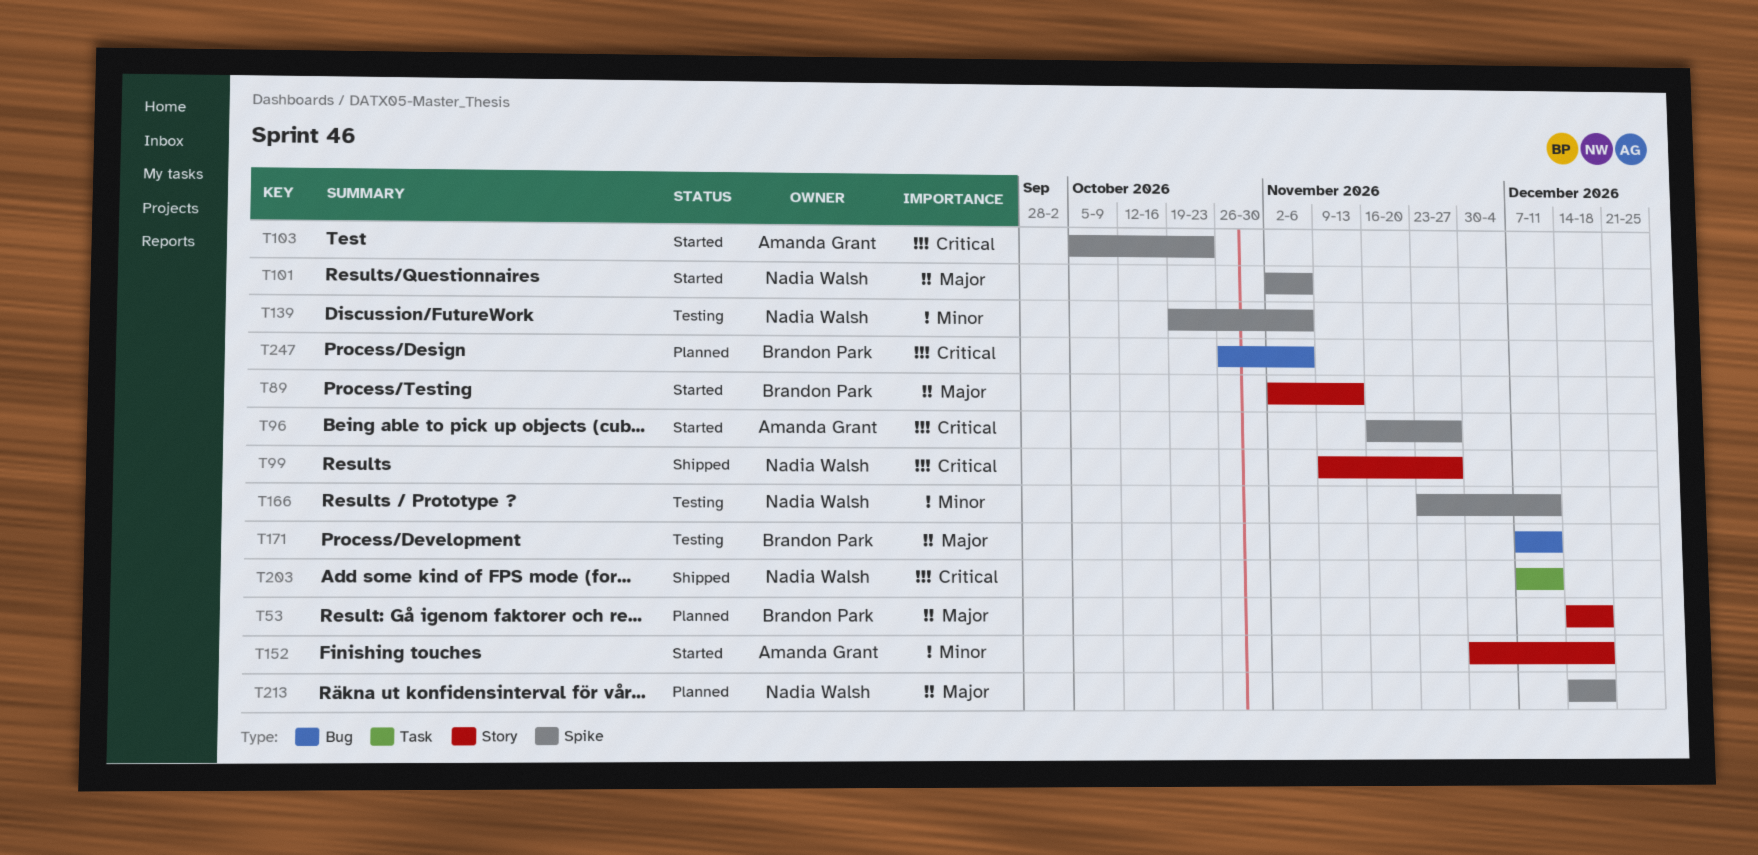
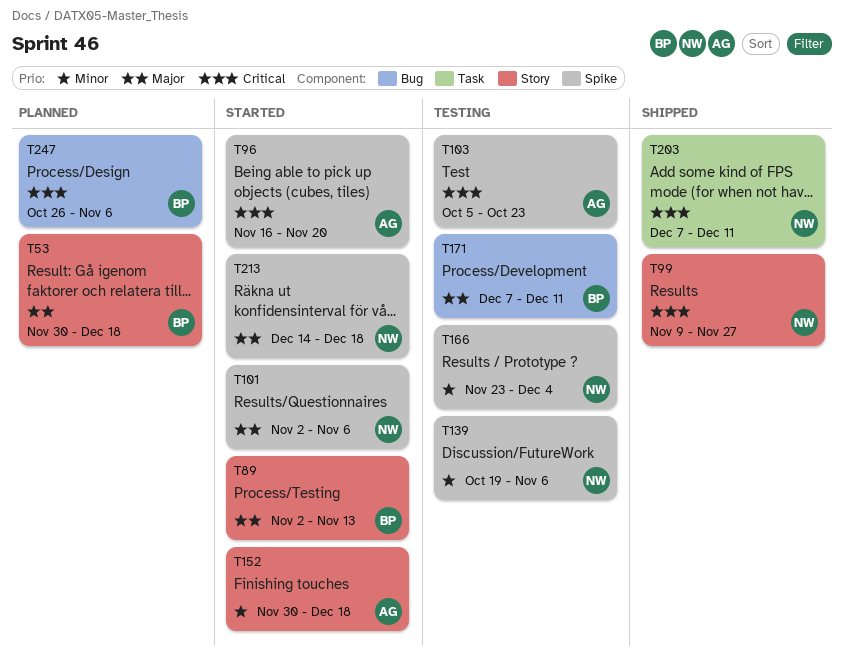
T53, start: Dec 14 -> Nov 30
T96, due: Nov 27 -> Nov 20
T103, status: Started -> Testing
T166, due: Dec 11 -> Dec 4
T213, status: Planned -> Started

